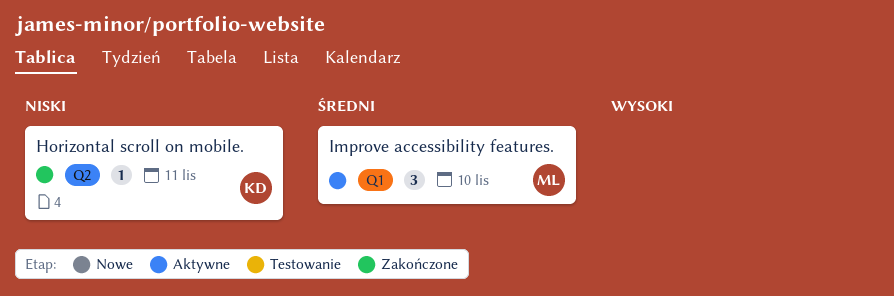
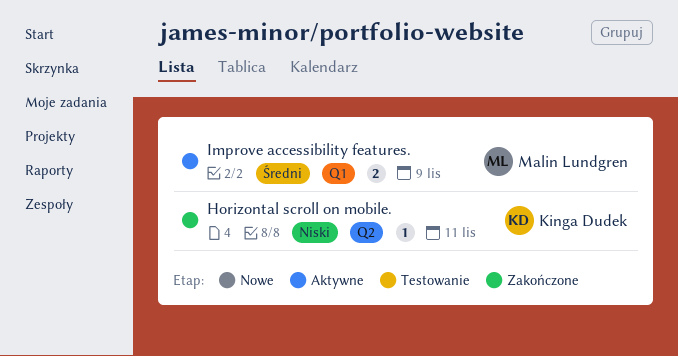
Improve accessibility features., estimate: 3 -> 2
Improve accessibility features., due: Nov 10 -> Nov 9

